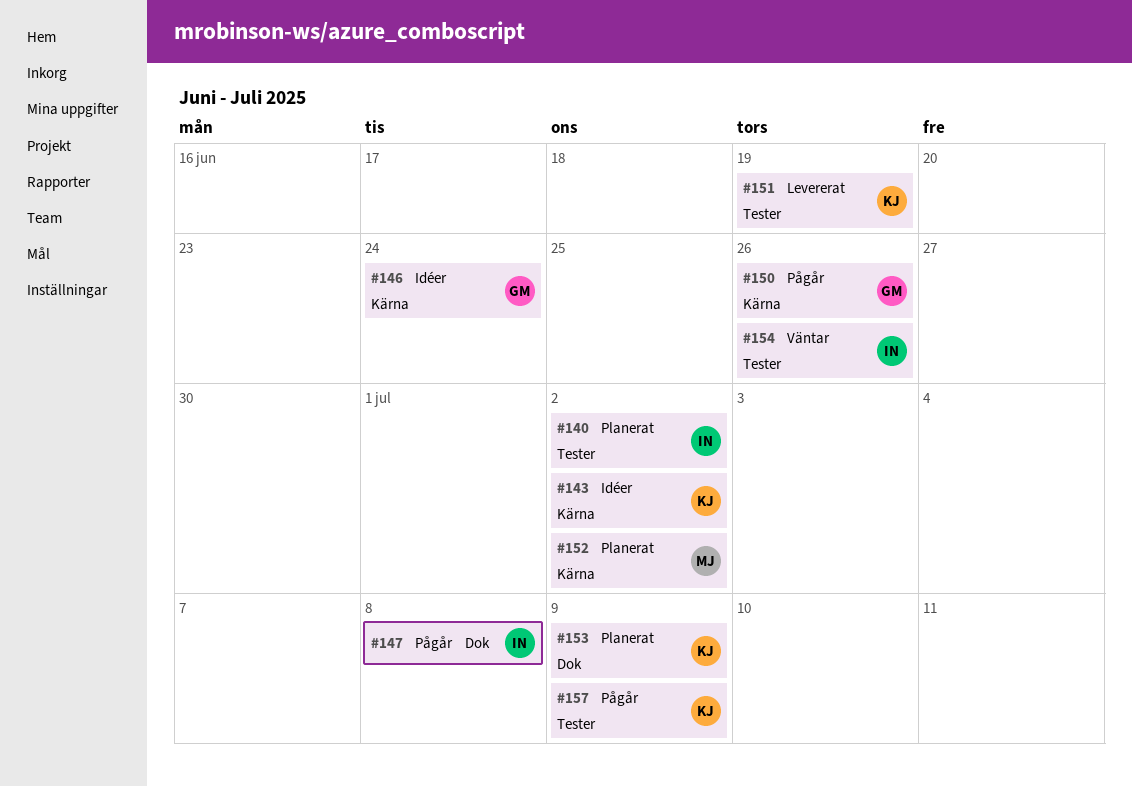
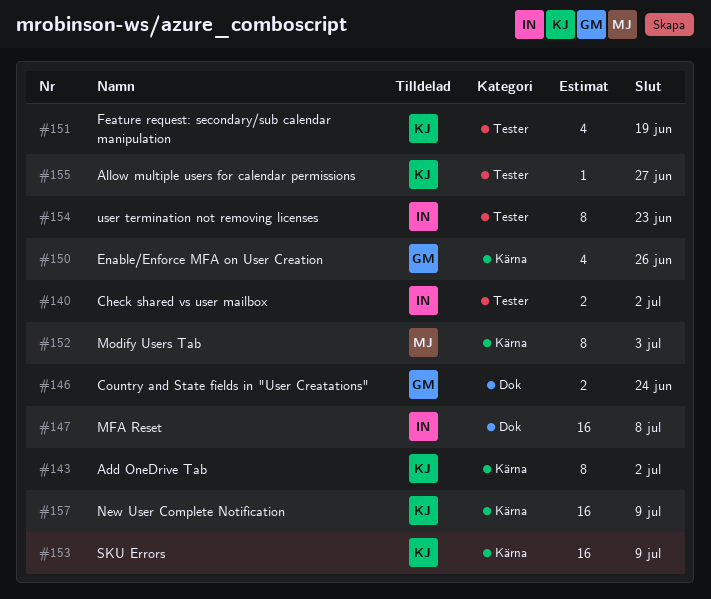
#146, label: Kärna -> Dok
#152, due: Jul 2 -> Jul 3
#153, label: Dok -> Kärna
#154, due: Jun 26 -> Jun 23
#155: none -> present
#157, label: Tester -> Kärna

